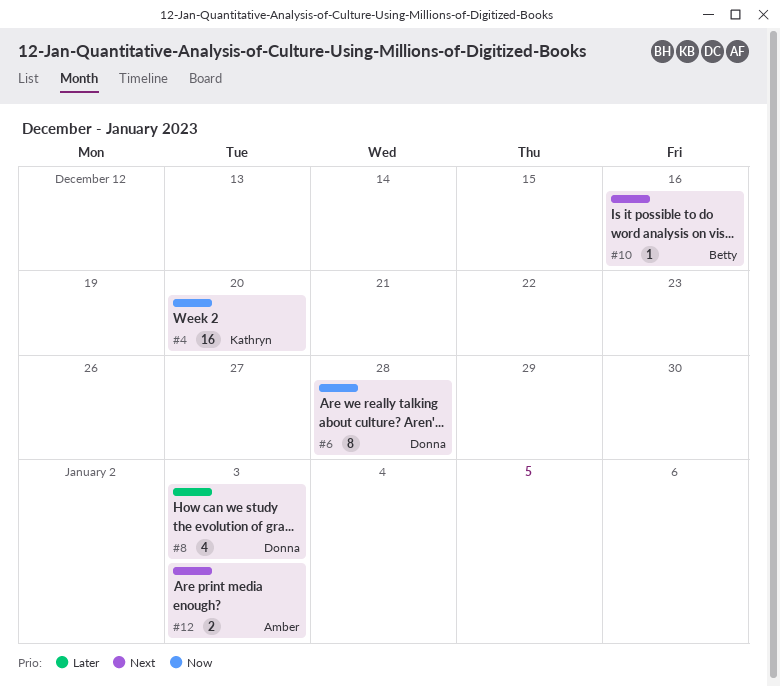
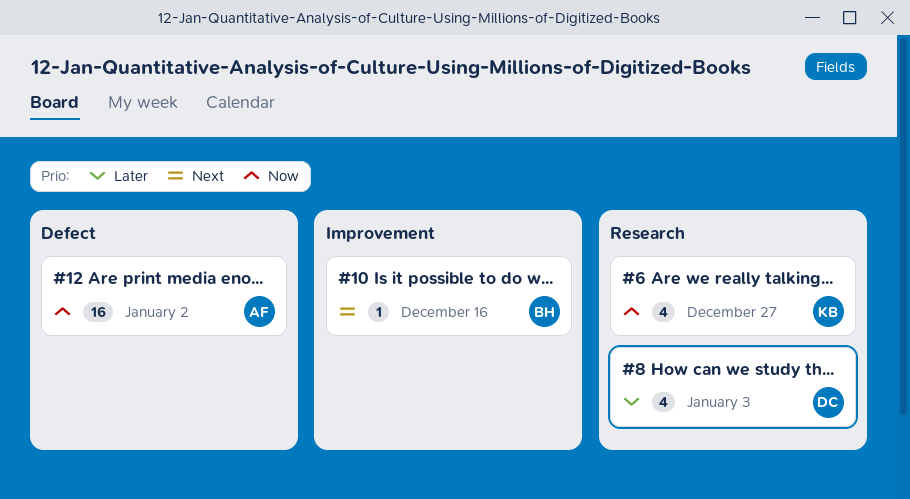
#4: present -> none
#6, owner: Donna -> Kathryn
#6, estimate: 8 -> 4
#6, due: Dec 28 -> Dec 27
#12, priority: Next -> Now
#12, estimate: 2 -> 16
#12, due: Jan 3 -> Jan 2

